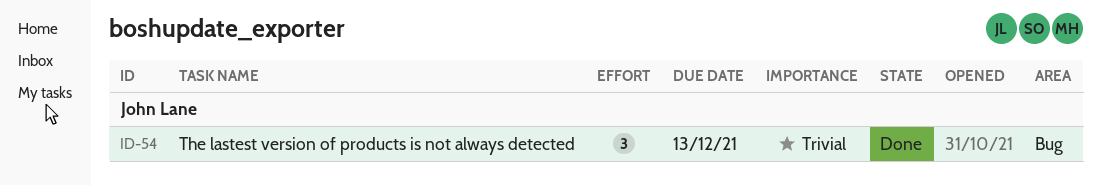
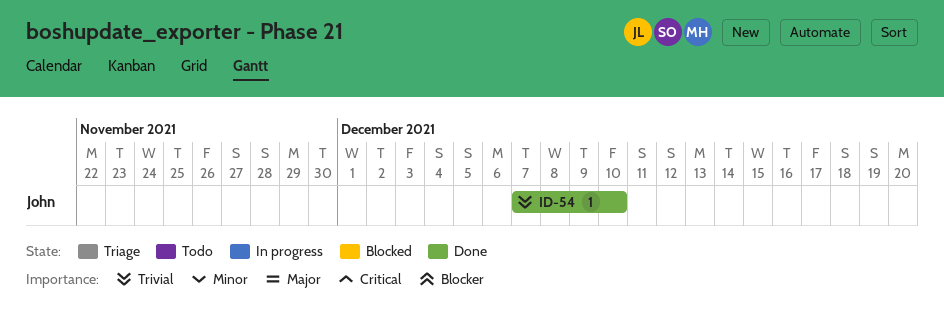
ID-54, estimate: 3 -> 1
ID-54, due: Dec 13 -> Dec 10

